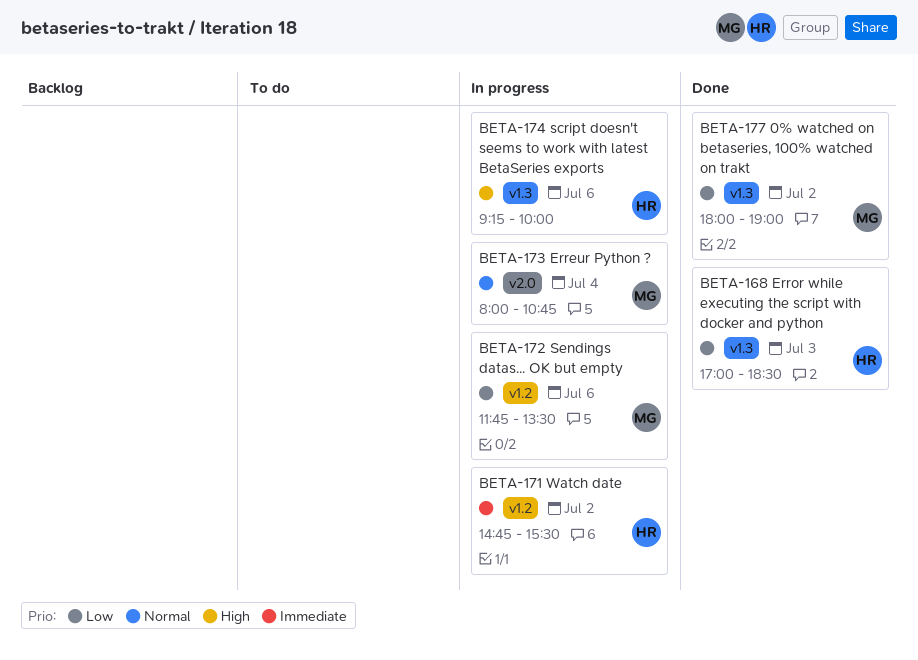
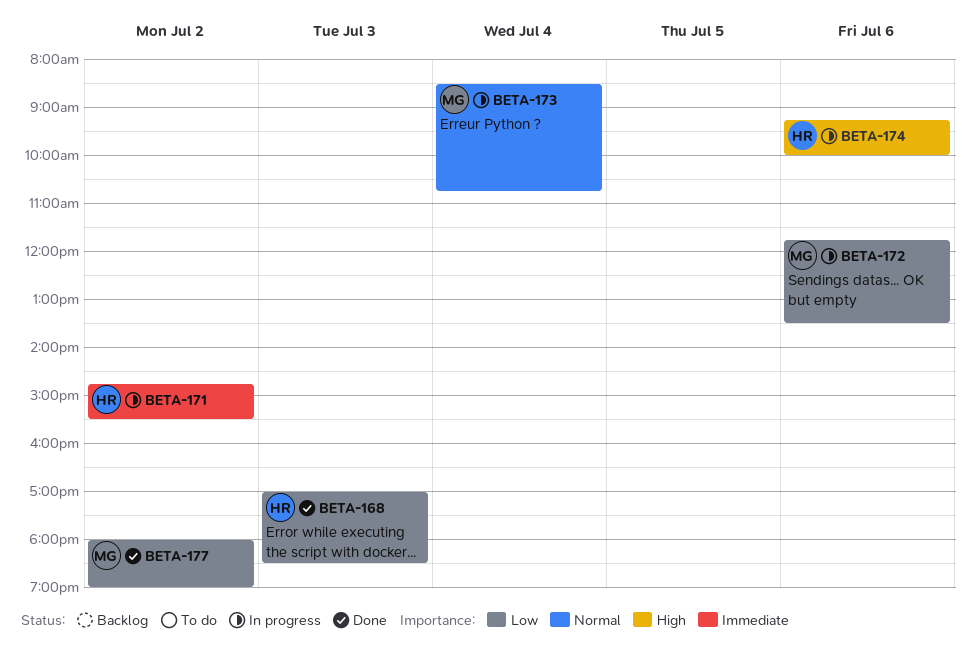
BETA-173, begins: 08:00 -> 08:30

